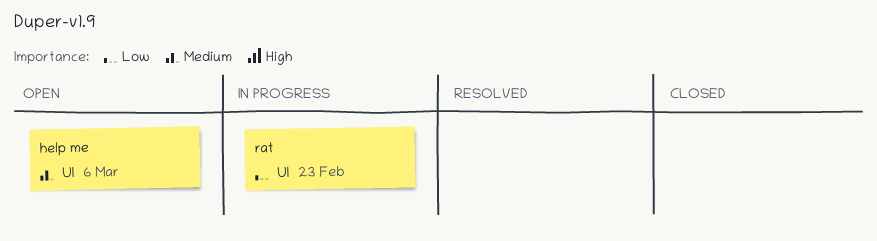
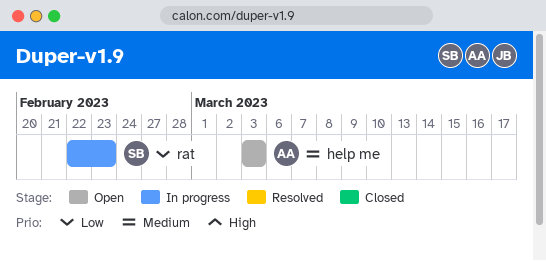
help me, due: Mar 6 -> Mar 3

